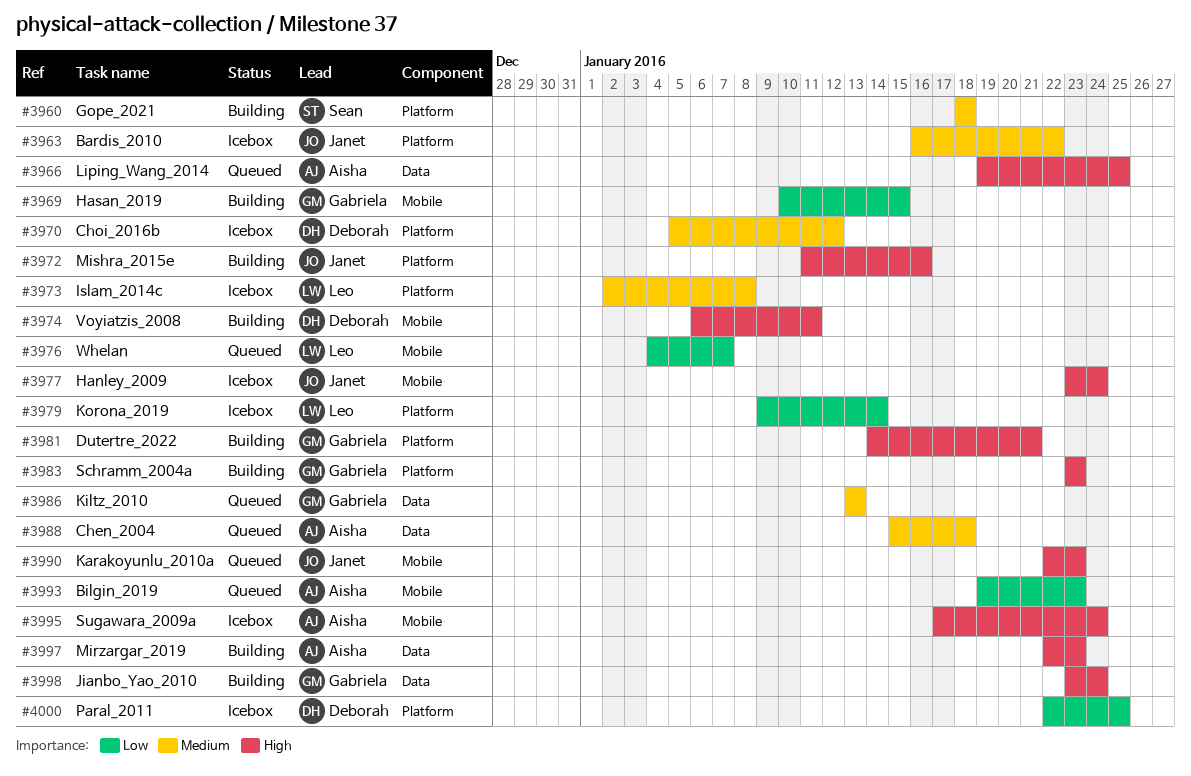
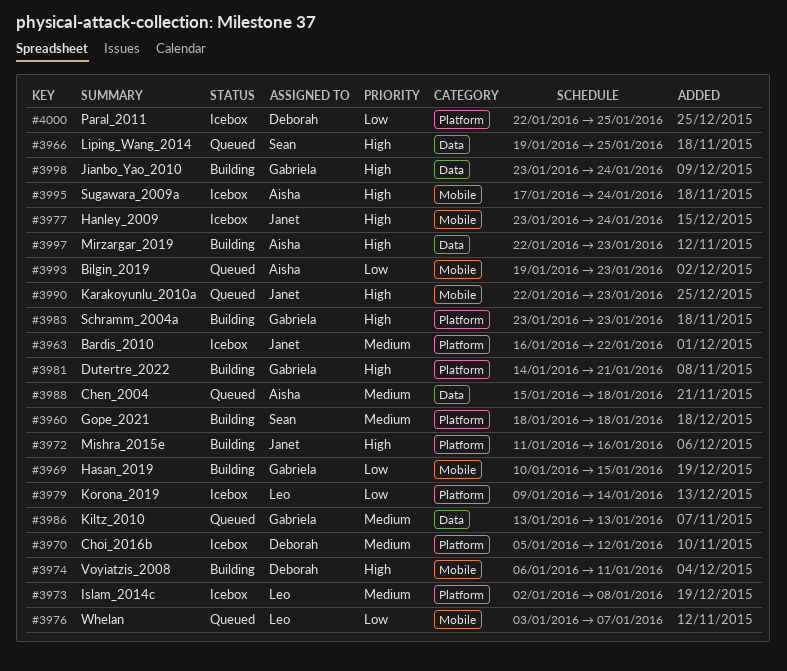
#3966, owner: Aisha -> Sean
#3976, start: Jan 4 -> Jan 3

